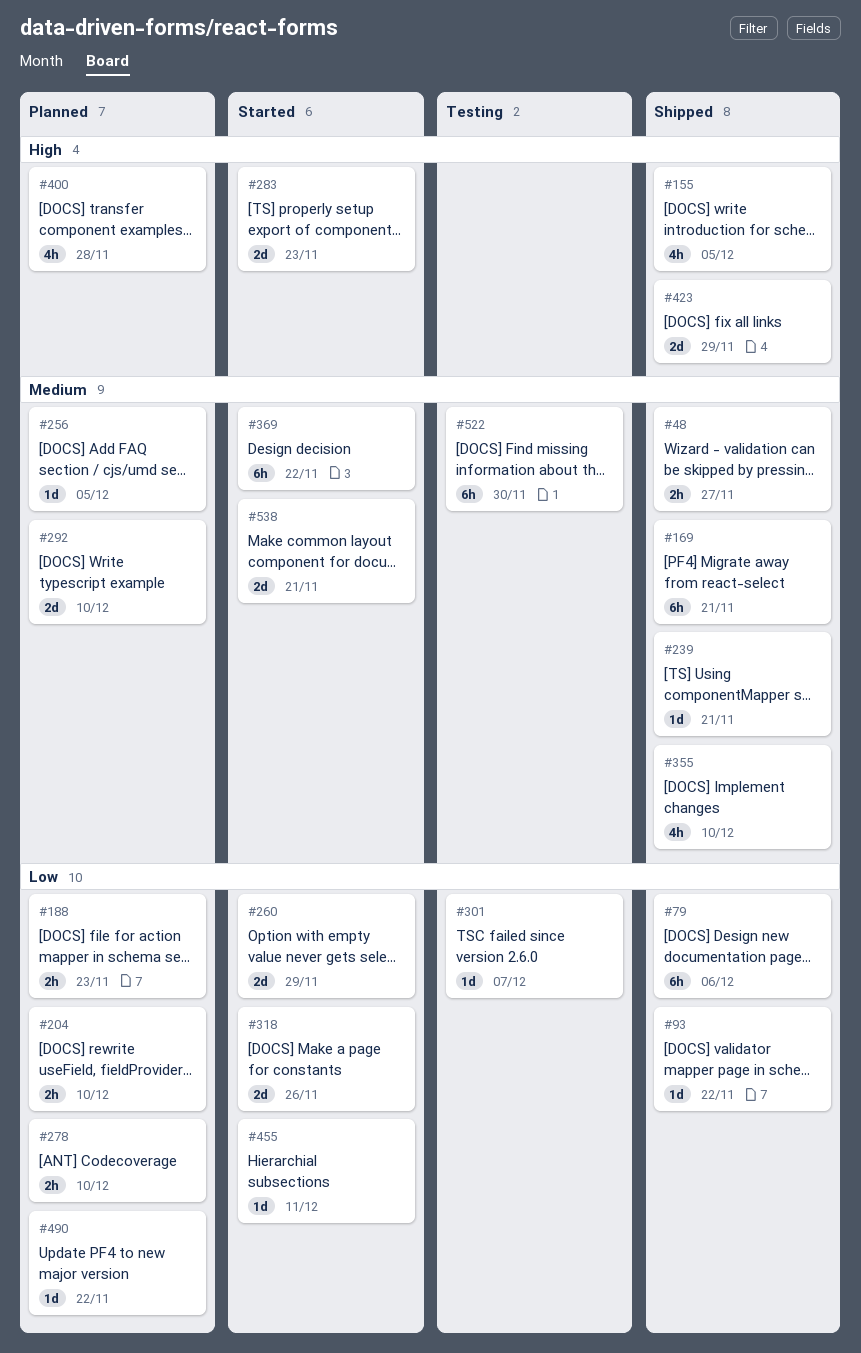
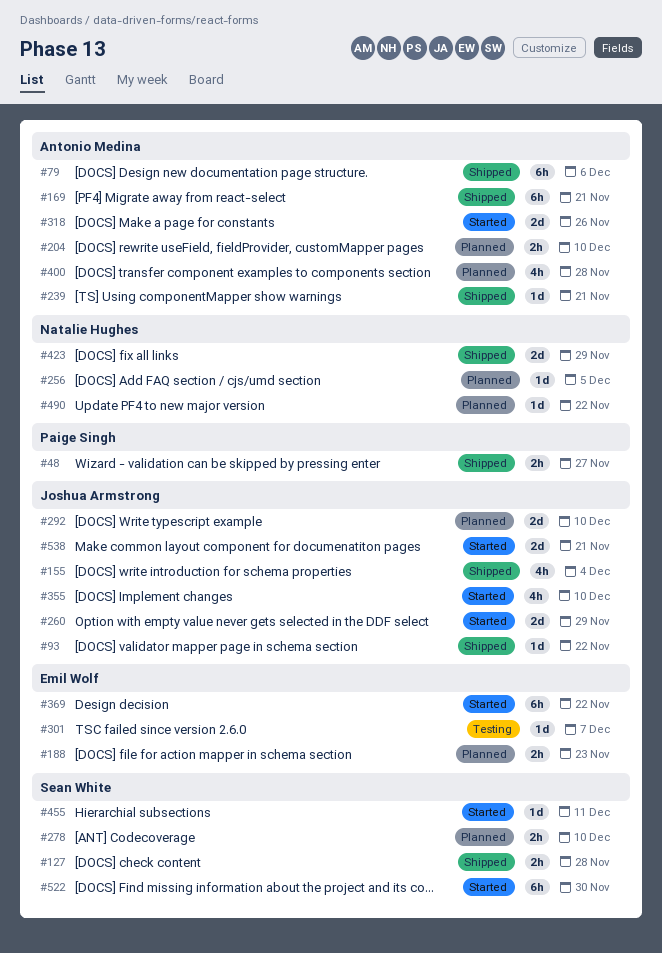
#127: none -> present
#155, due: Dec 5 -> Dec 4
#283: present -> none
#355, status: Shipped -> Started
#522, status: Testing -> Started

